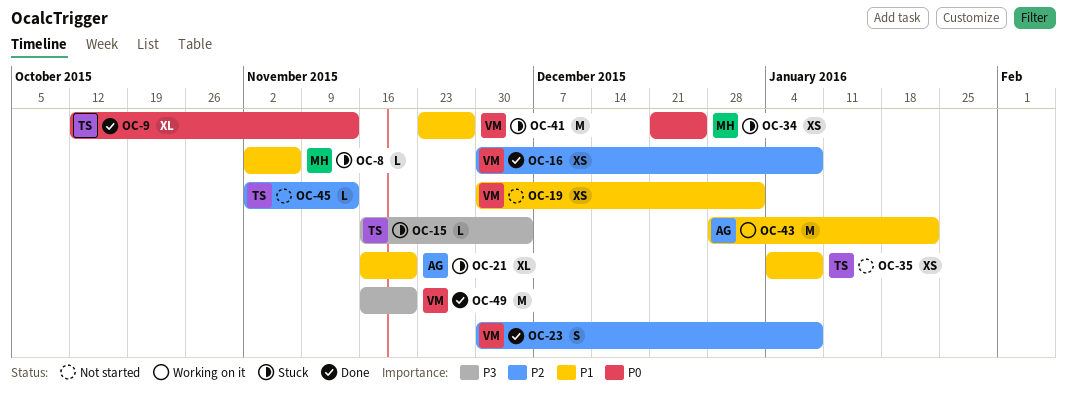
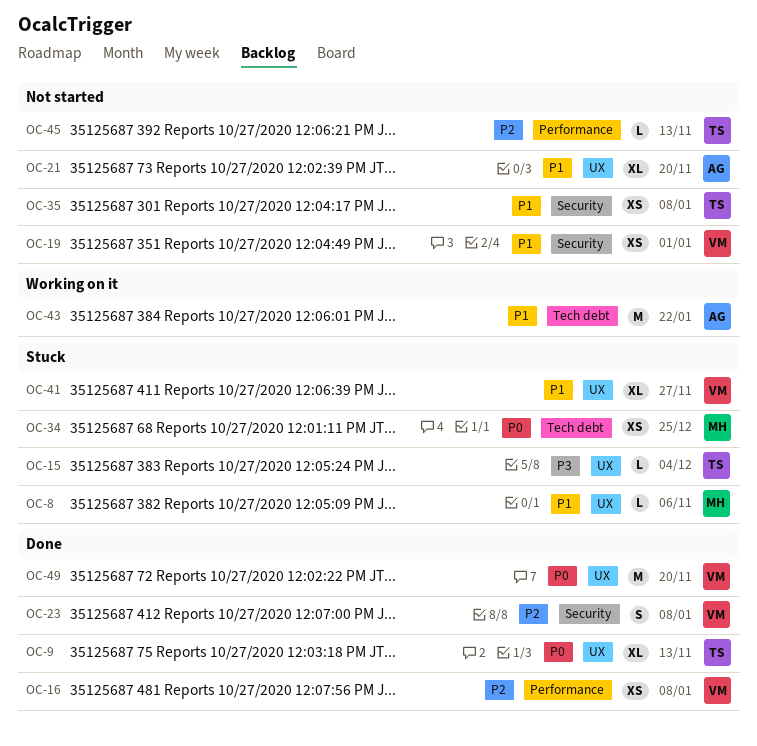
OC-21, status: Stuck -> Not started
OC-41, estimate: M -> XL
OC-49, priority: P3 -> P0

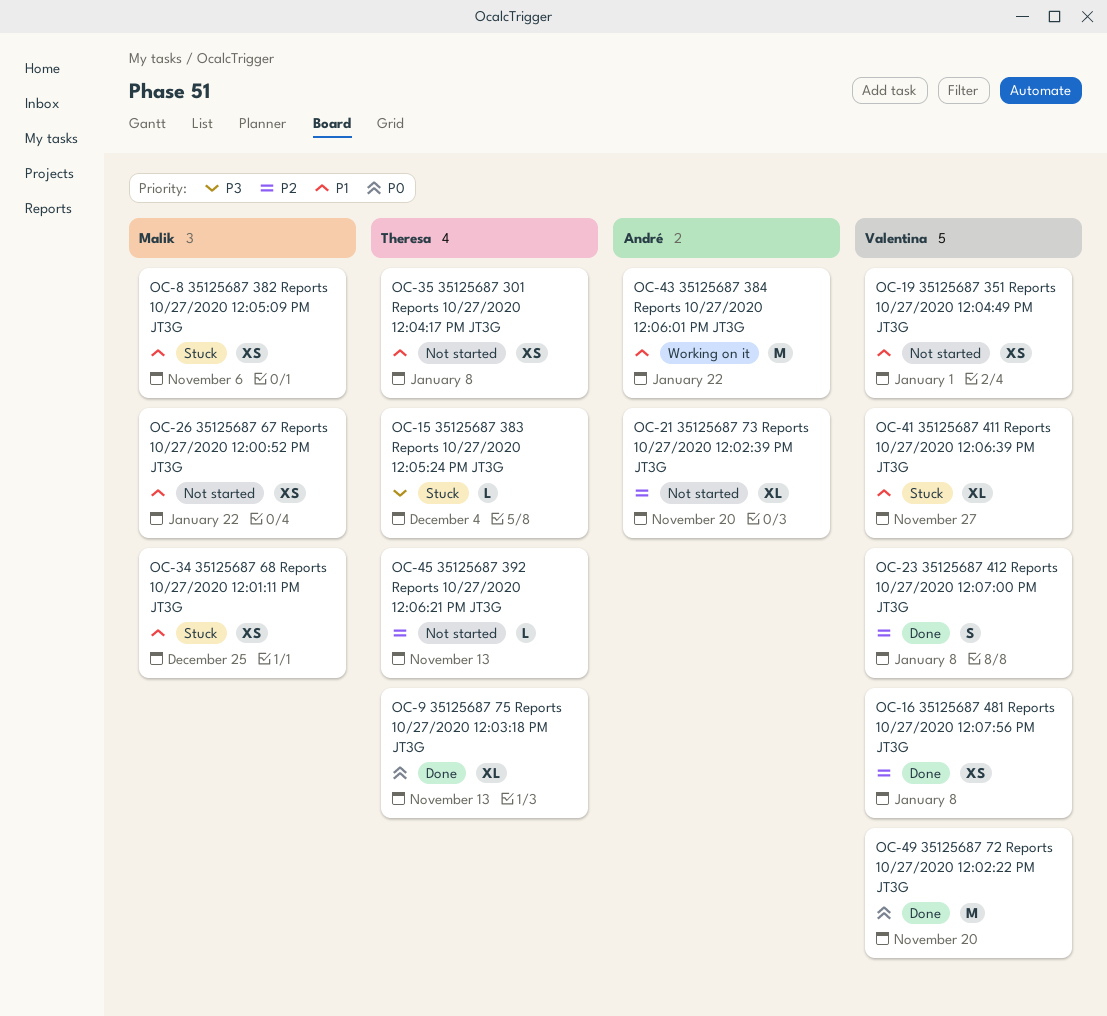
OC-8, estimate: L -> XS
OC-21, priority: P1 -> P2
OC-26: none -> present
OC-34, priority: P0 -> P1

